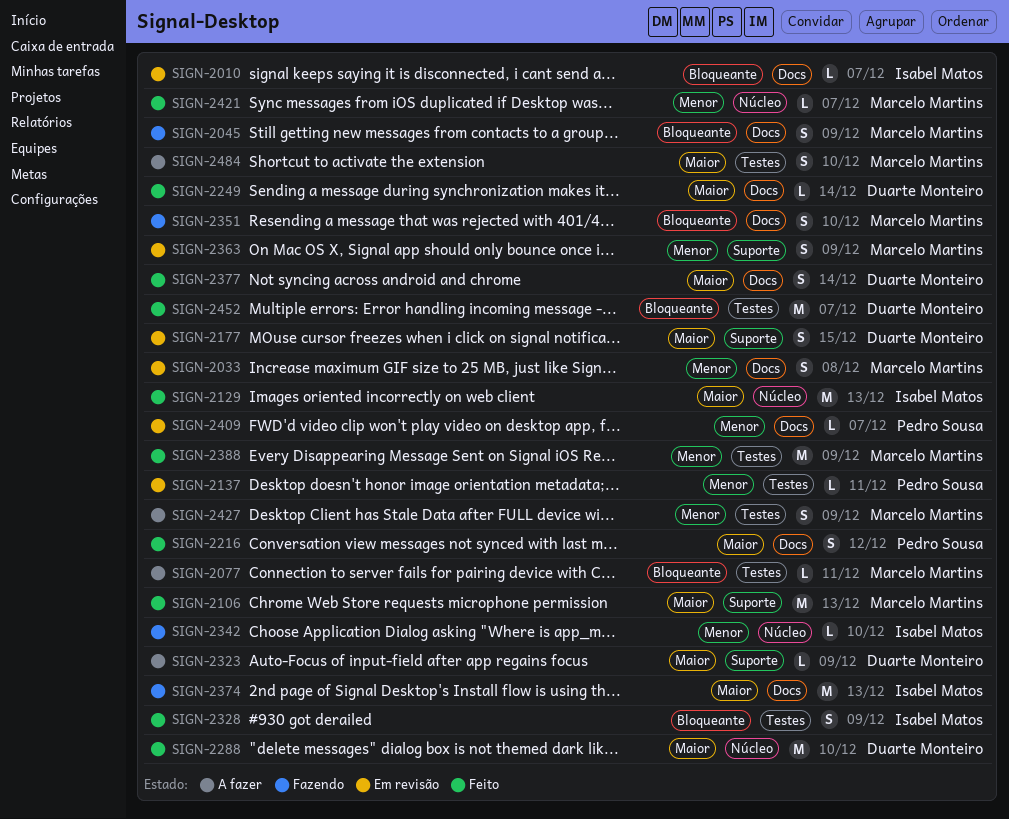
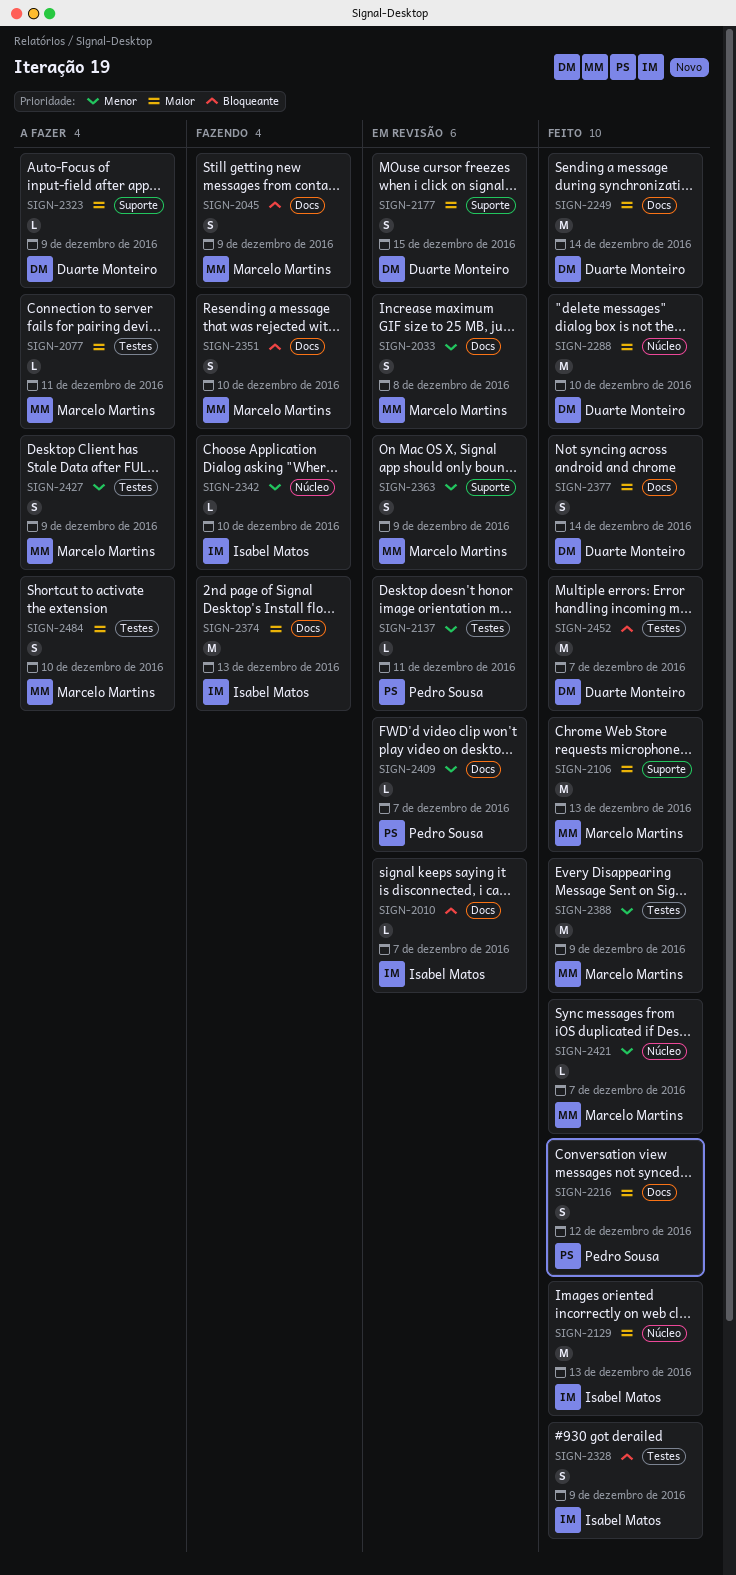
SIGN-2077, priority: Bloqueante -> Maior
SIGN-2249, estimate: L -> M

